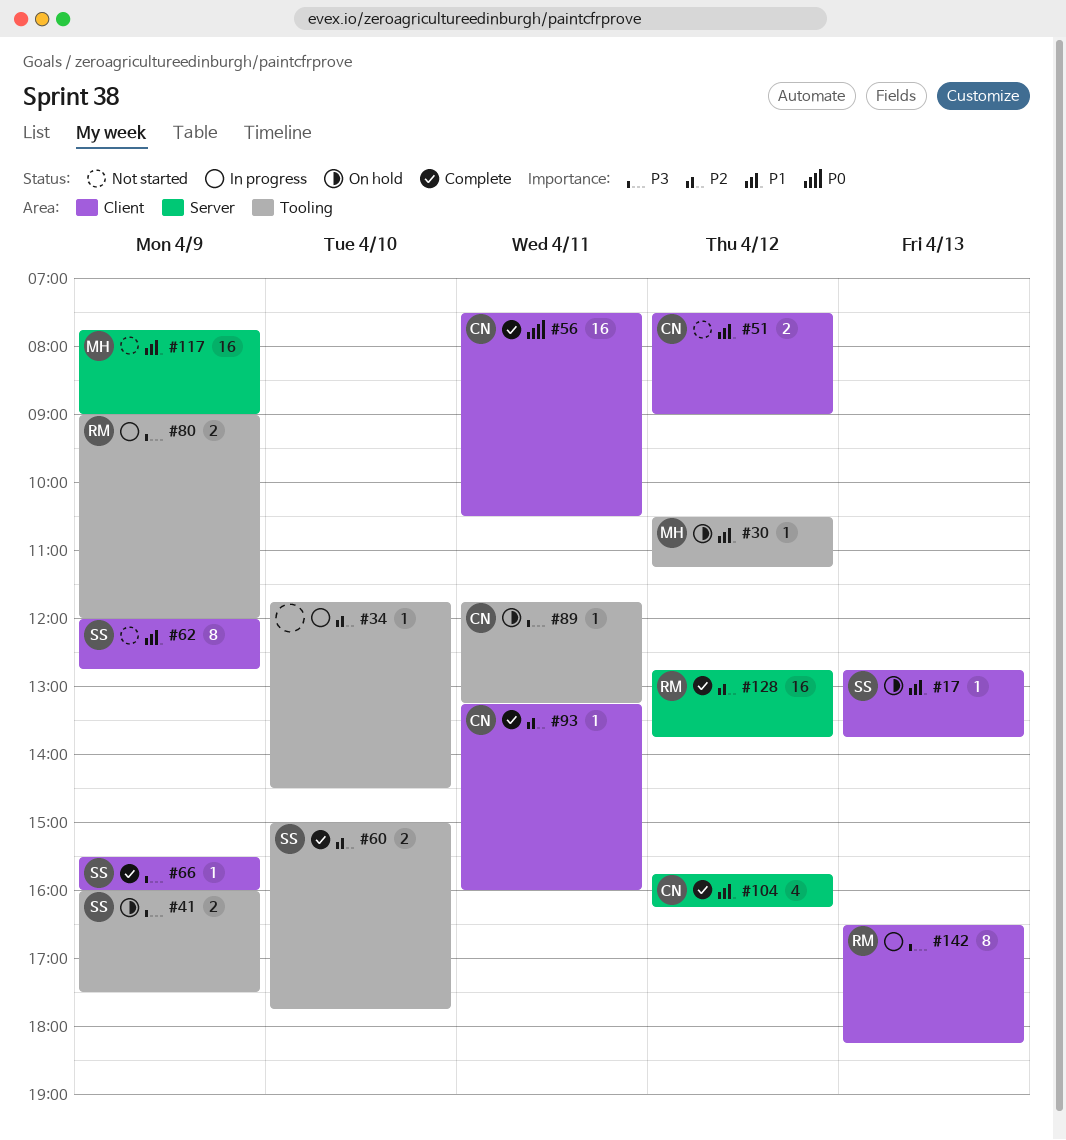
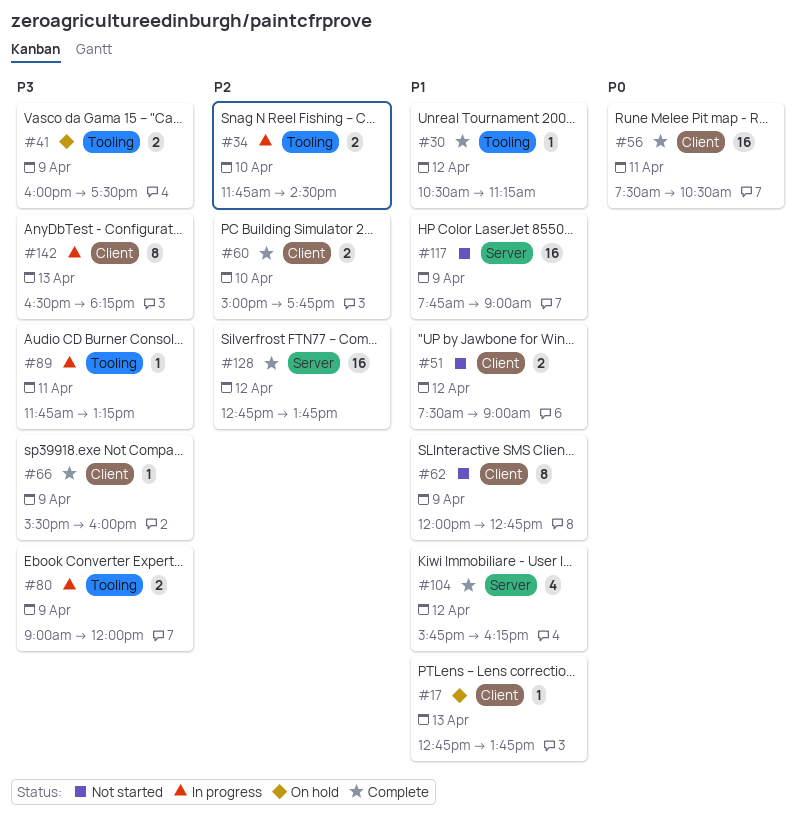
#30, status: On hold -> Complete
#34, estimate: 1 -> 2
#60, label: Tooling -> Client
#89, status: On hold -> In progress
#93: present -> none

